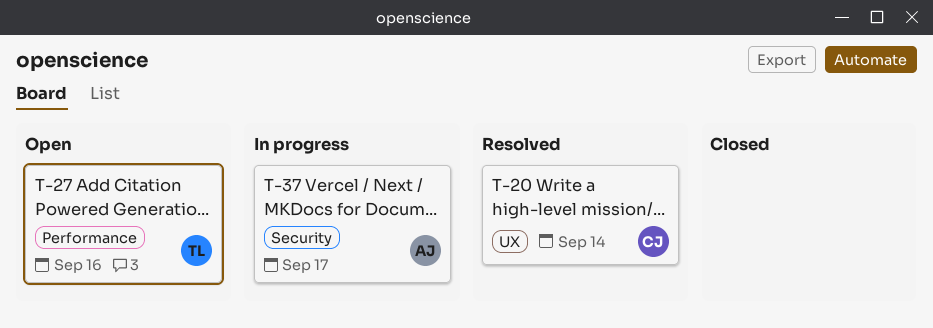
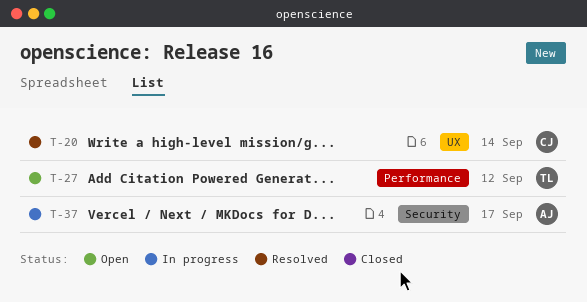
T-27, due: Sep 16 -> Sep 12

